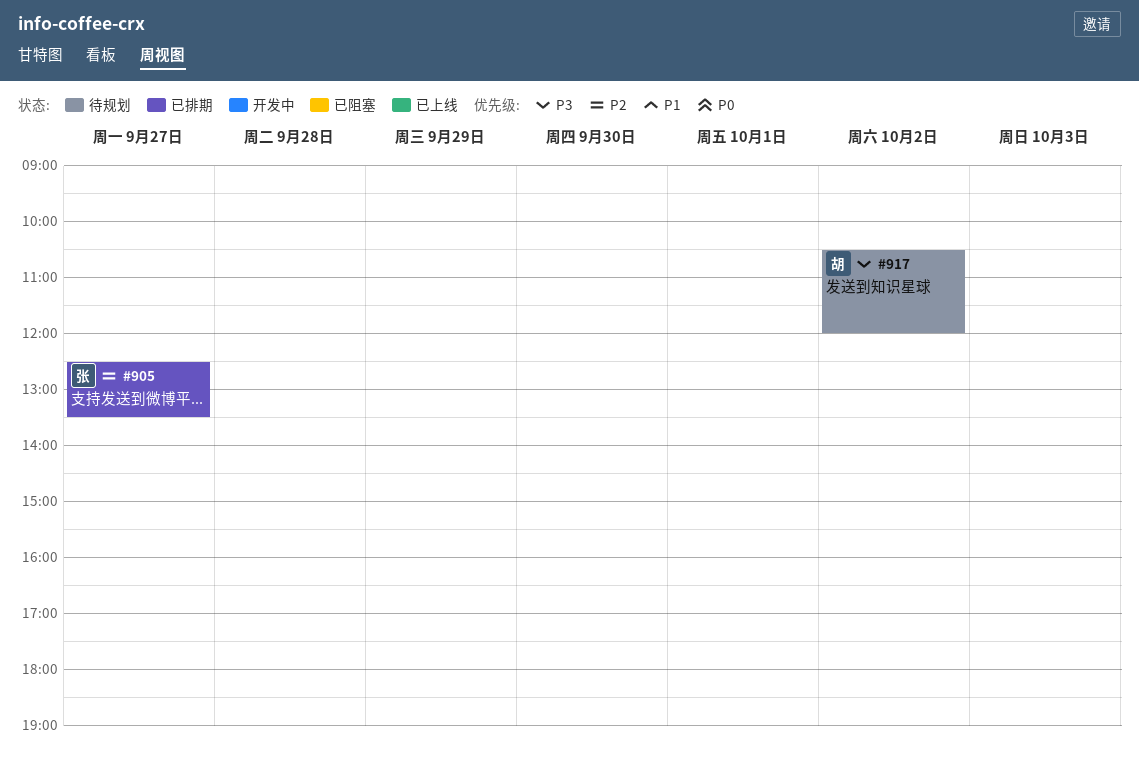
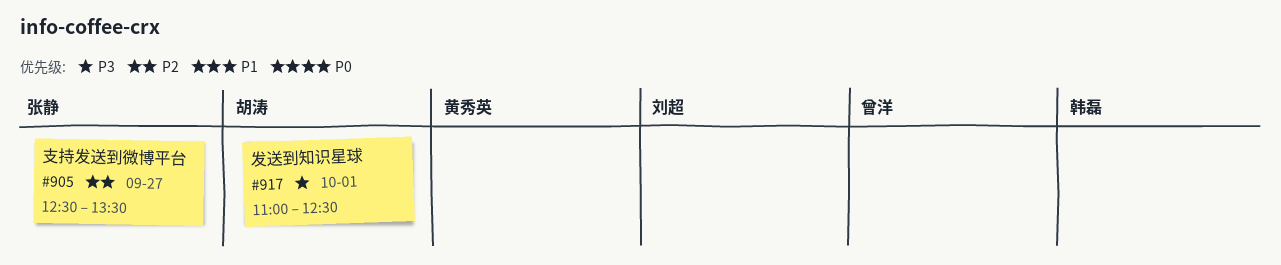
#917, day: Oct 2 -> Oct 1
#917, begins: 10:30 -> 11:00
#917, ends: 12:00 -> 12:30

